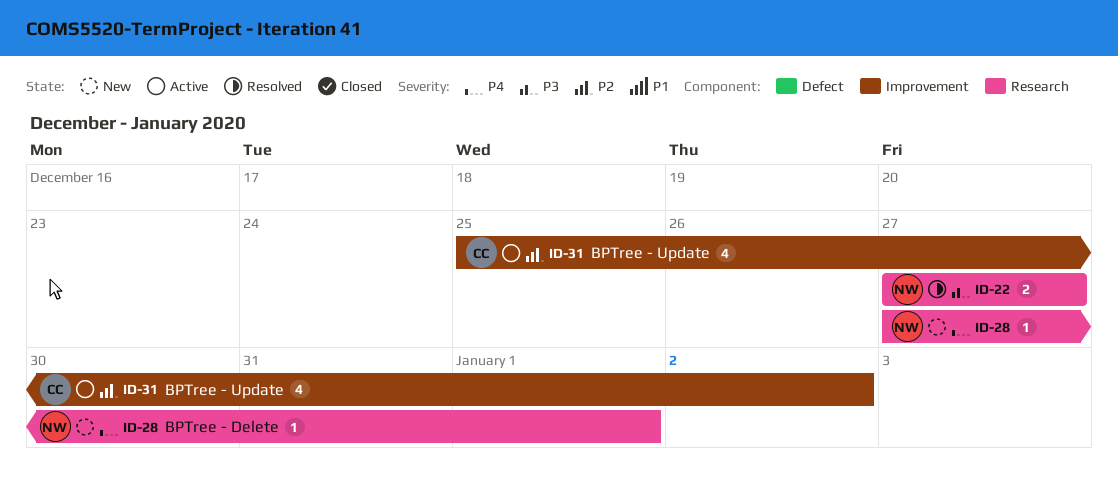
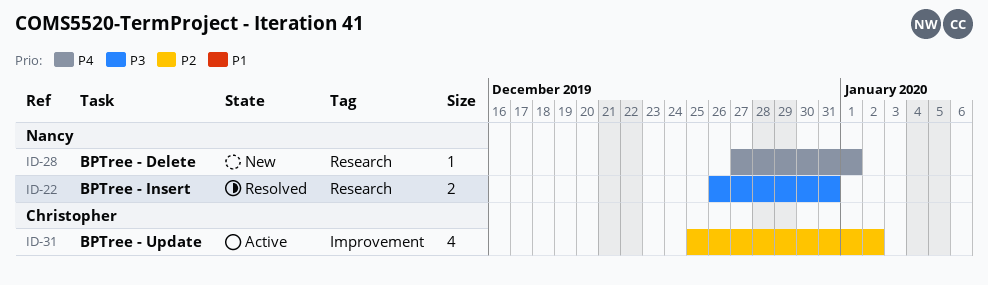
ID-22, start: Dec 27 -> Dec 26
ID-22, due: Dec 27 -> Dec 31

